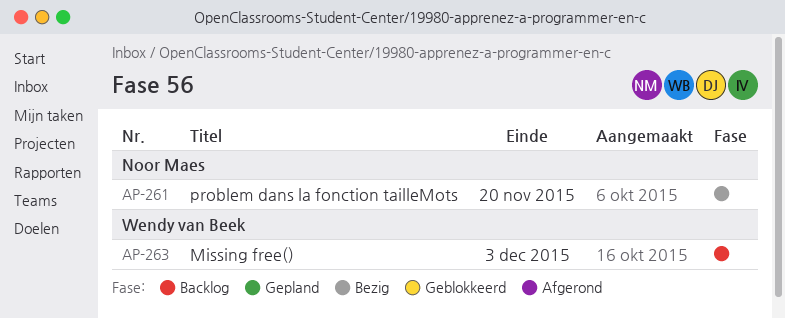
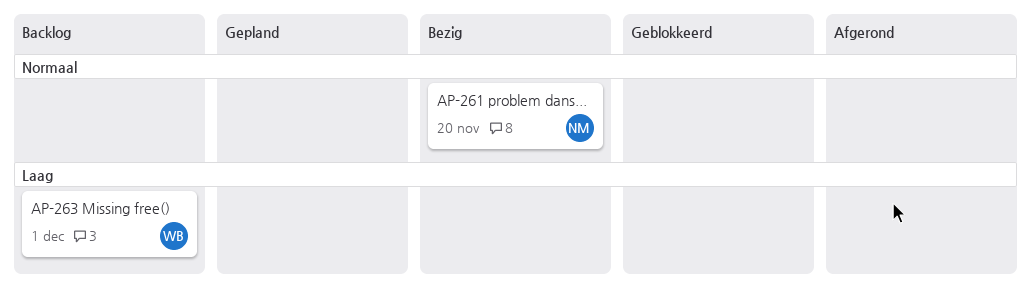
AP-263, due: Dec 3 -> Dec 1

